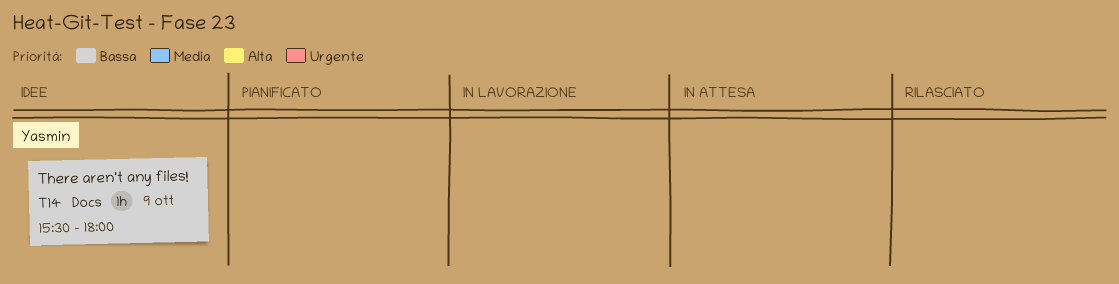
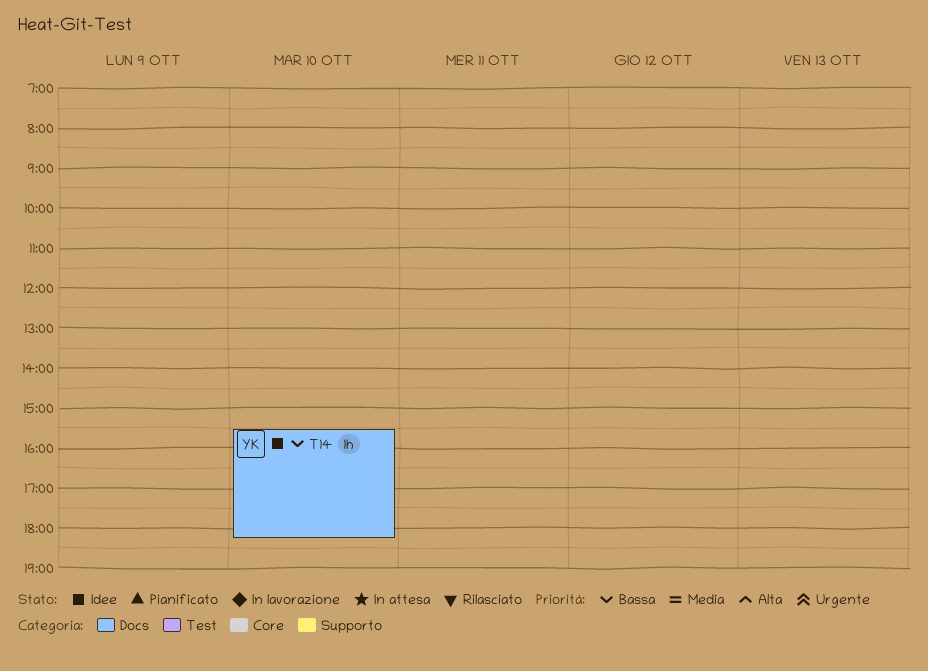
T14, day: Oct 9 -> Oct 10
T14, ends: 18:00 -> 18:15

